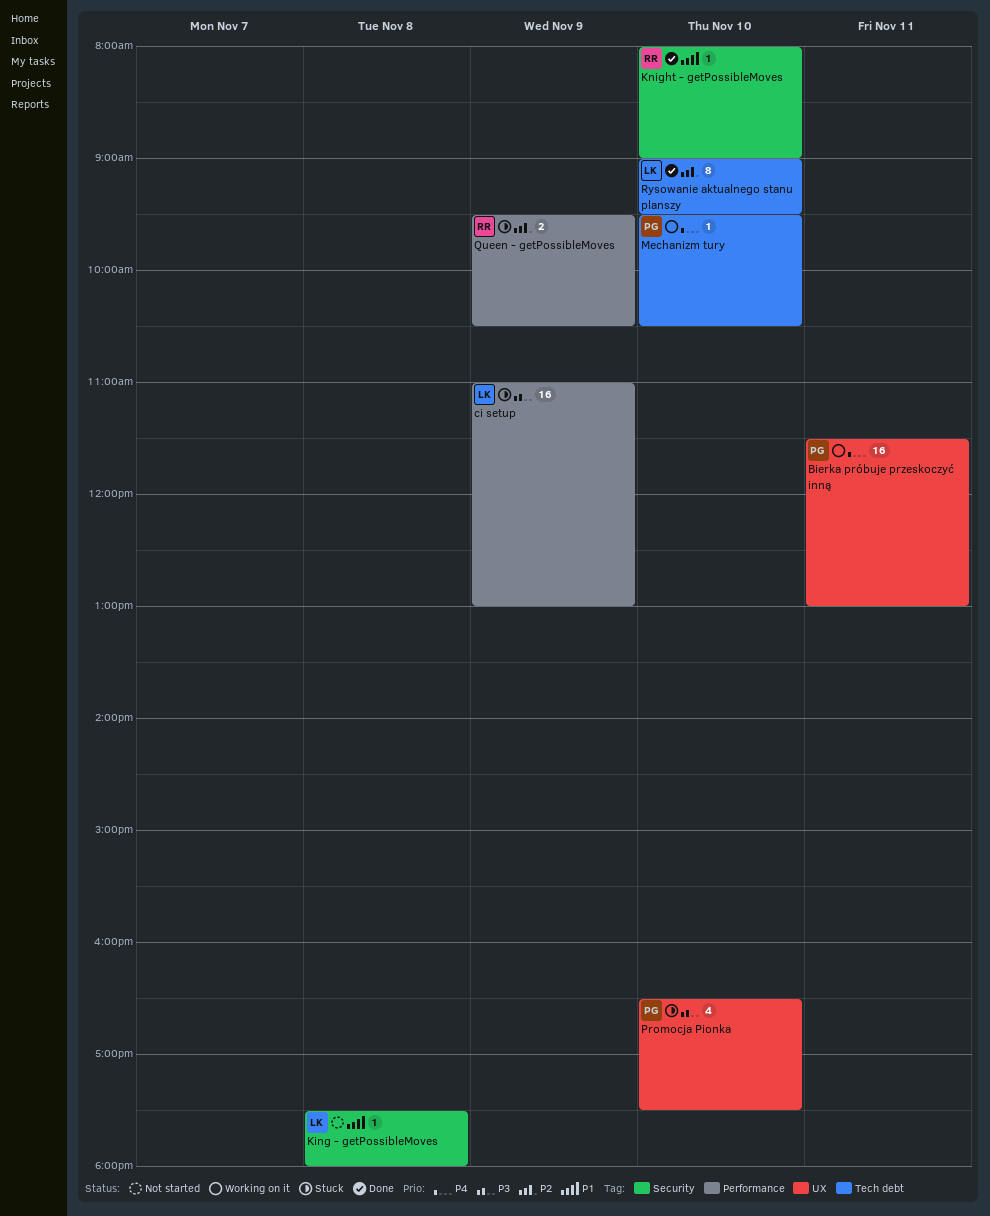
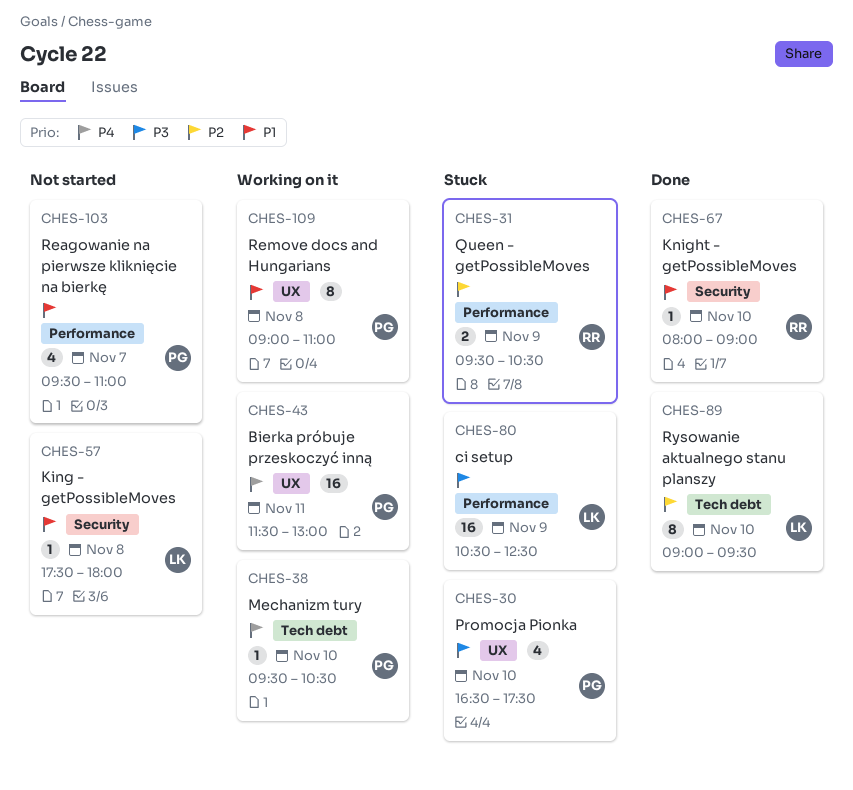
ci setup, begins: 11:00 -> 10:30
ci setup, ends: 13:00 -> 12:30
Reagowanie na pierwsze kliknięcie na bierkę: none -> present
Remove docs and Hungarians: none -> present

